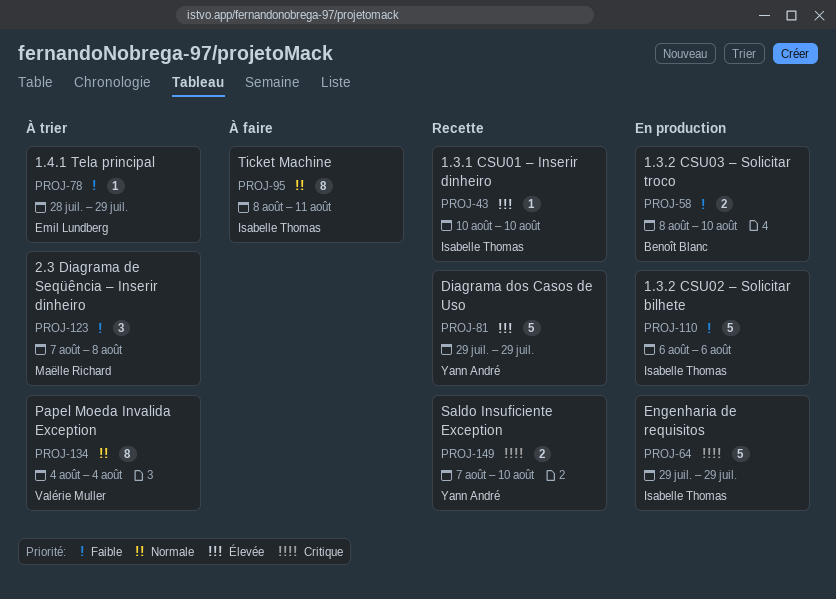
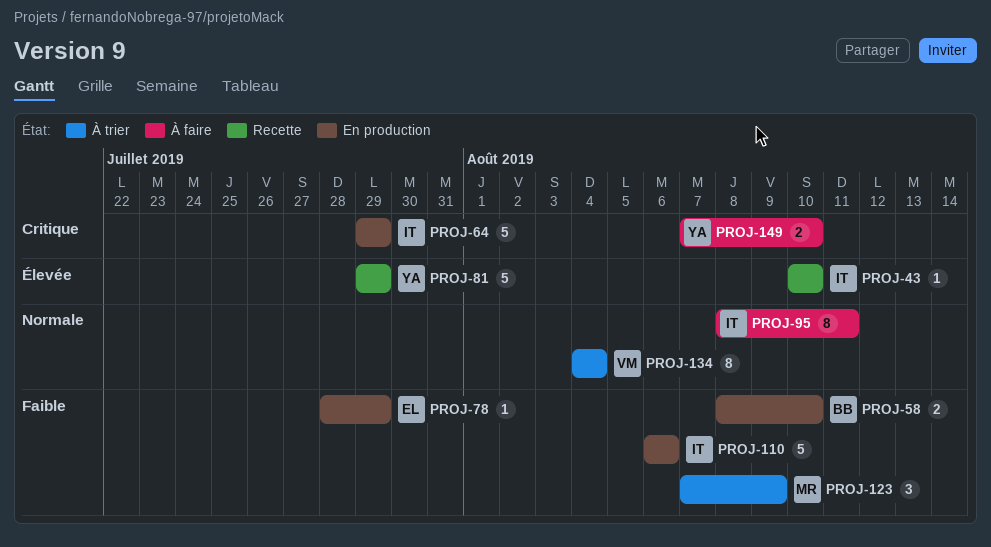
PROJ-78, status: À trier -> En production
PROJ-123, due: Aug 8 -> Aug 9
PROJ-149, status: Recette -> À faire

